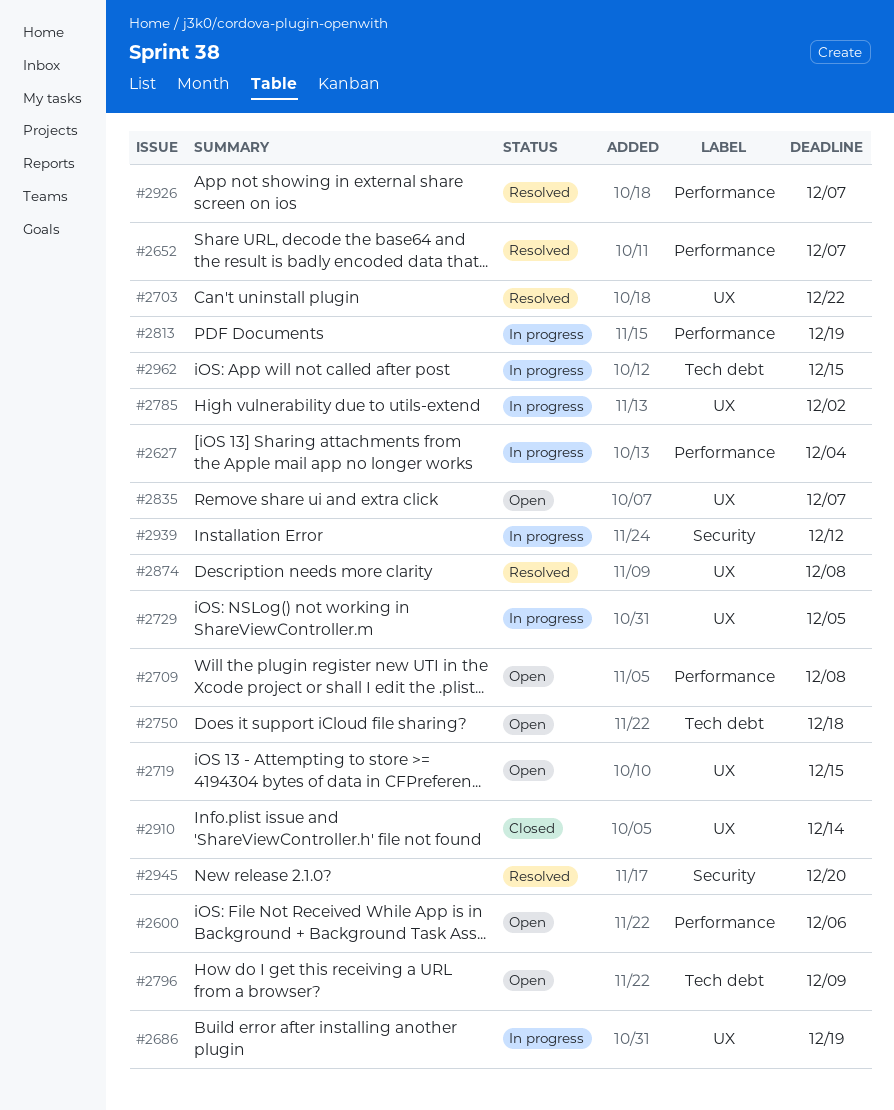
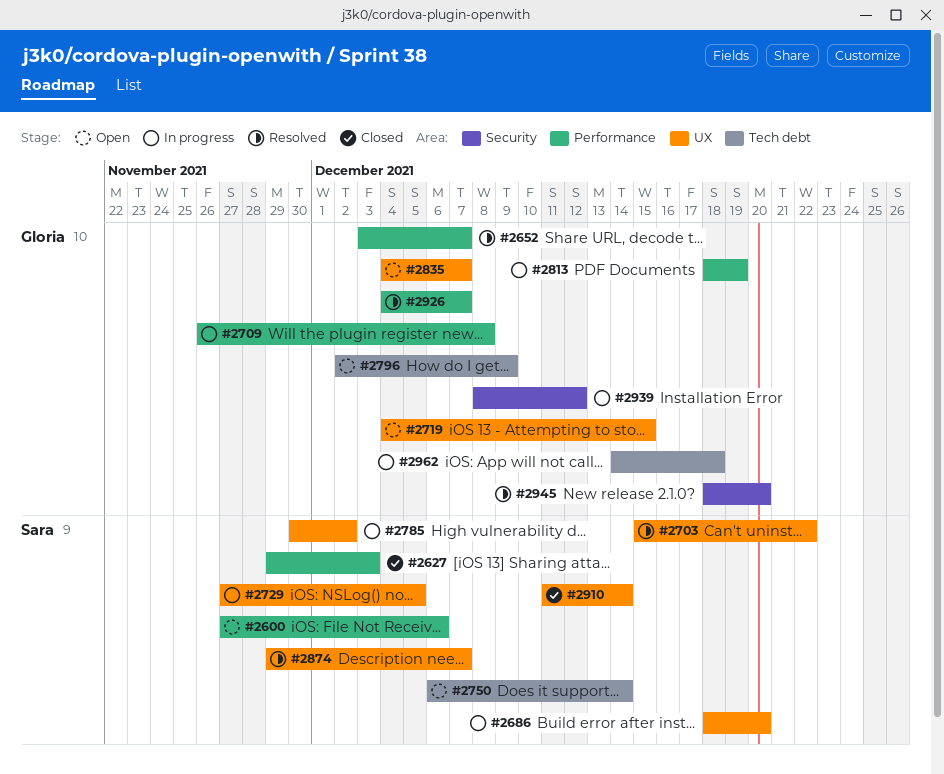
#2627, status: In progress -> Closed
#2627, due: Dec 4 -> Dec 3
#2686, due: Dec 19 -> Dec 20
#2709, status: Open -> In progress
#2750, due: Dec 18 -> Dec 14
#2874, due: Dec 8 -> Dec 7
#2962, due: Dec 15 -> Dec 18

